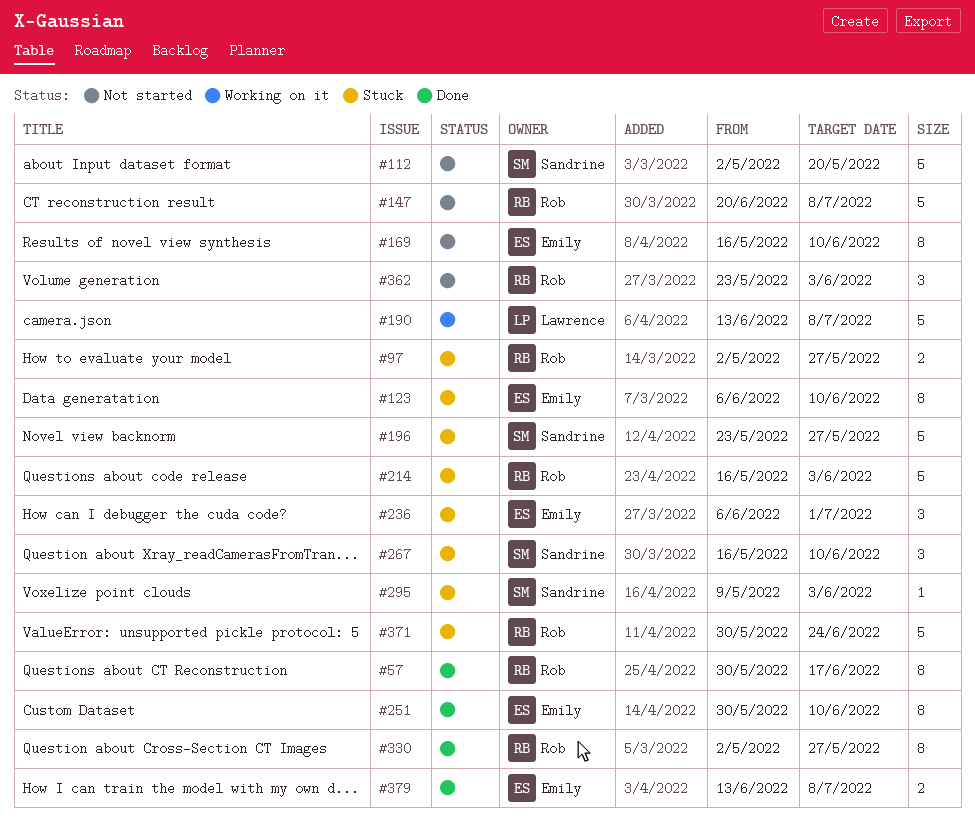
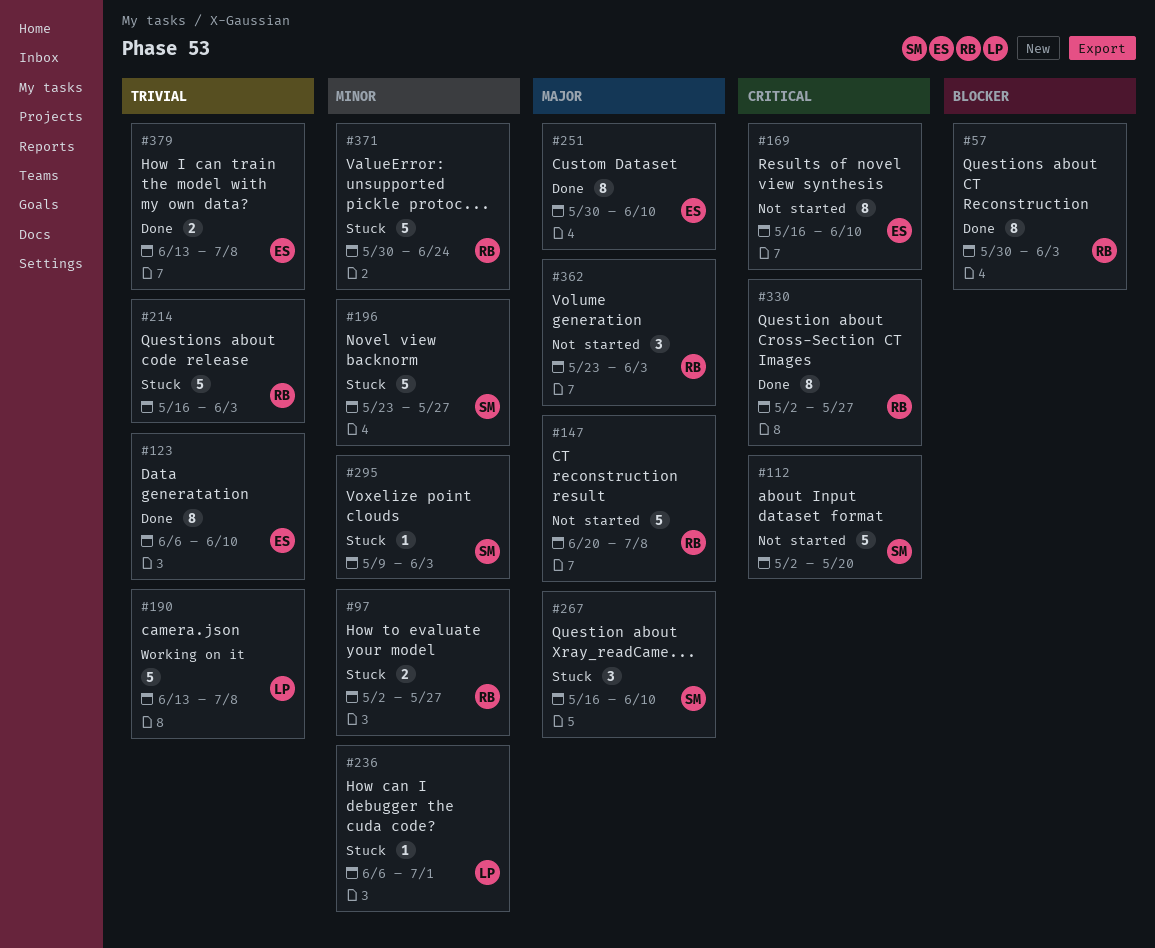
#57, due: Jun 17 -> Jun 3
#123, status: Stuck -> Done
#236, owner: Emily -> Lawrence
#236, estimate: 3 -> 1

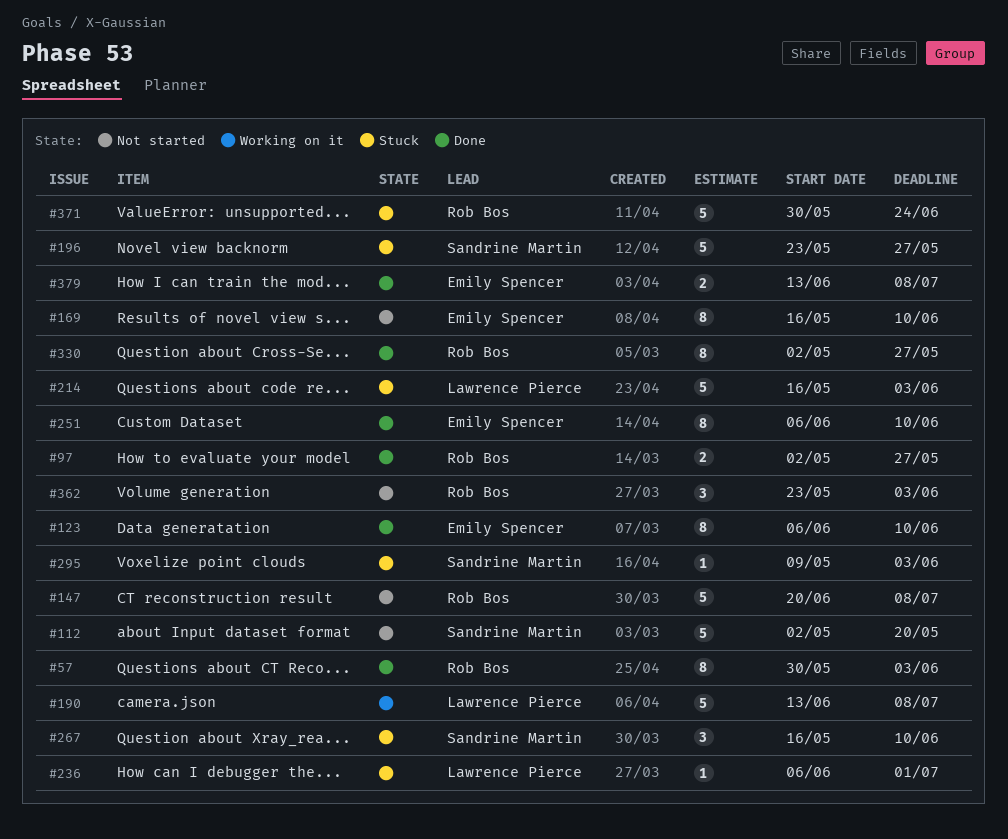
#97, status: Stuck -> Done
#214, owner: Rob Bos -> Lawrence Pierce
#251, start: May 30 -> Jun 6

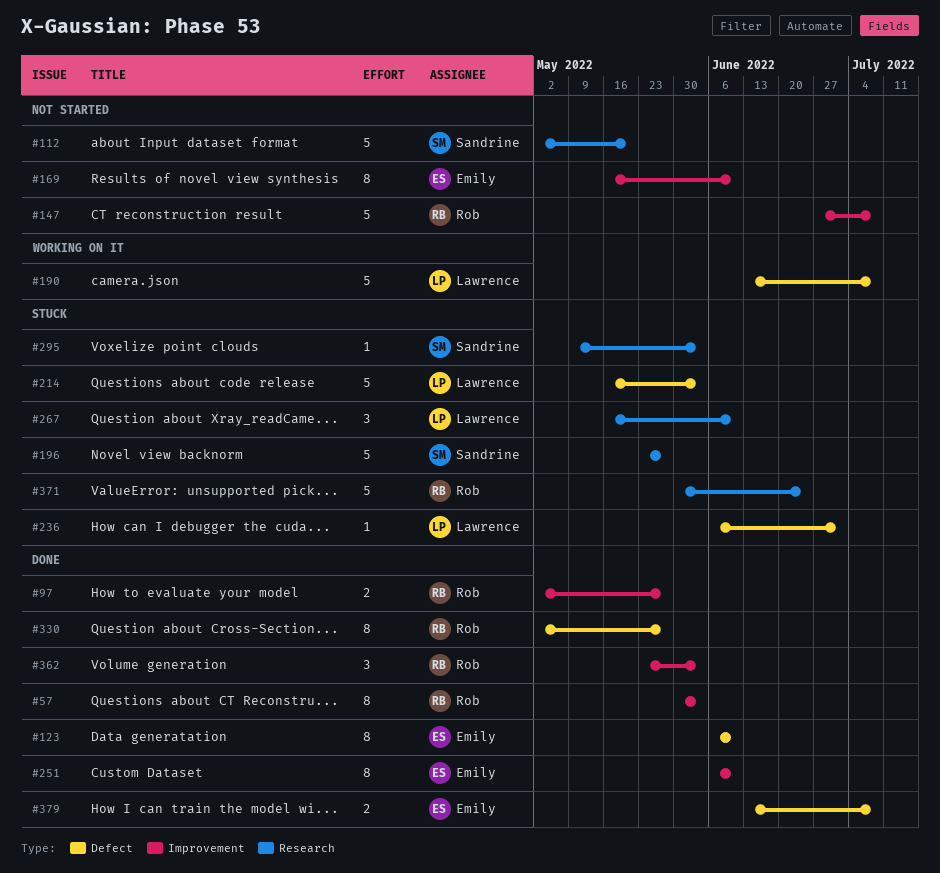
#147, start: Jun 20 -> Jun 27
#267, owner: Sandrine Martin -> Lawrence Pierce
#362, status: Not started -> Done

